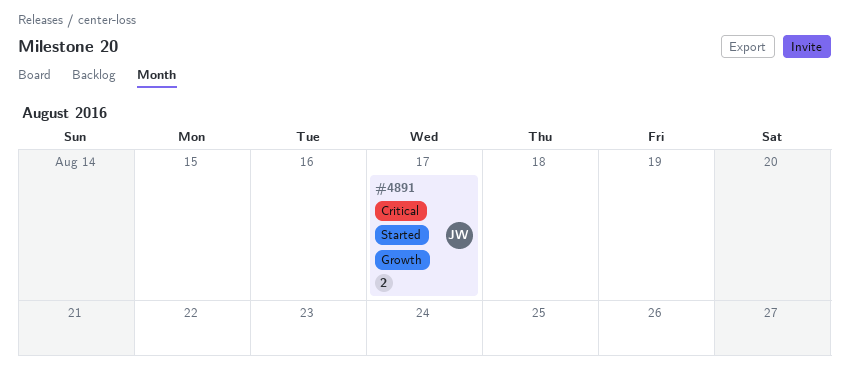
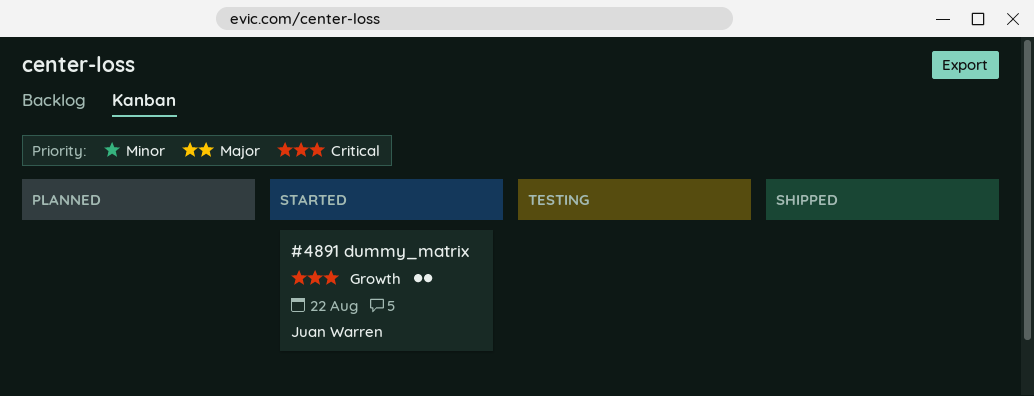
#4891, due: Aug 17 -> Aug 22

